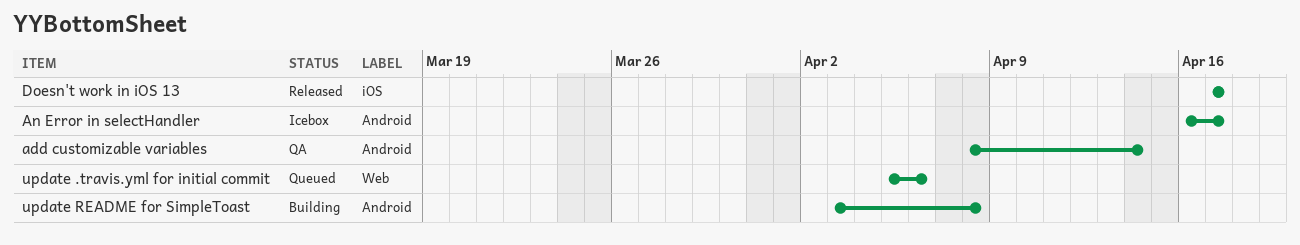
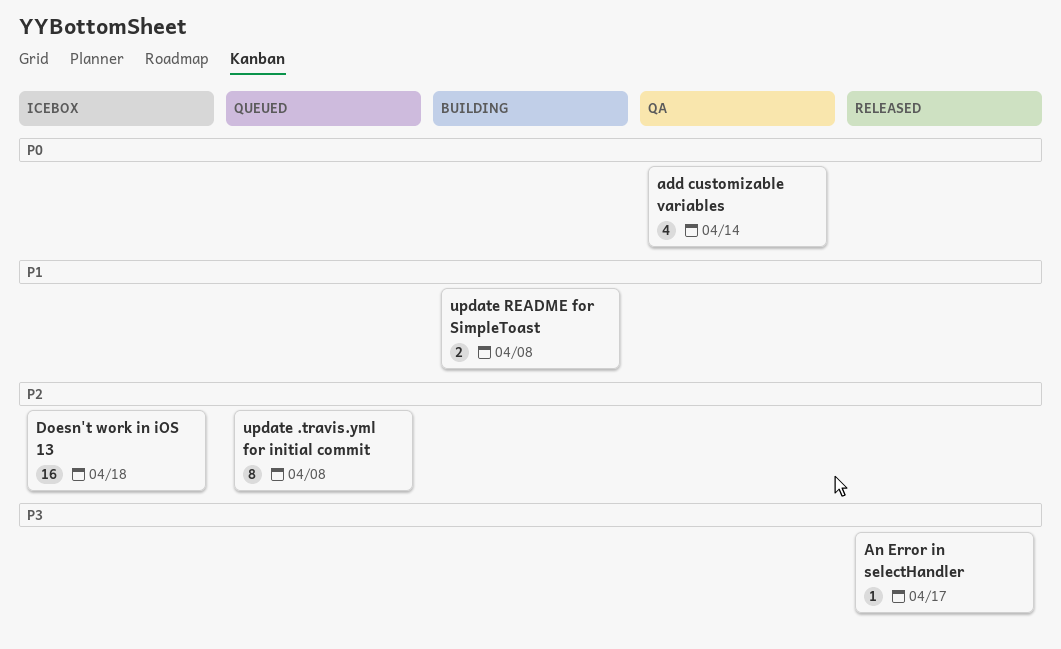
An Error in selectHandler, status: Icebox -> Released
Doesn't work in iOS 13, status: Released -> Icebox
Doesn't work in iOS 13, due: Apr 17 -> Apr 18
update .travis.yml for initial commit, due: Apr 6 -> Apr 8

